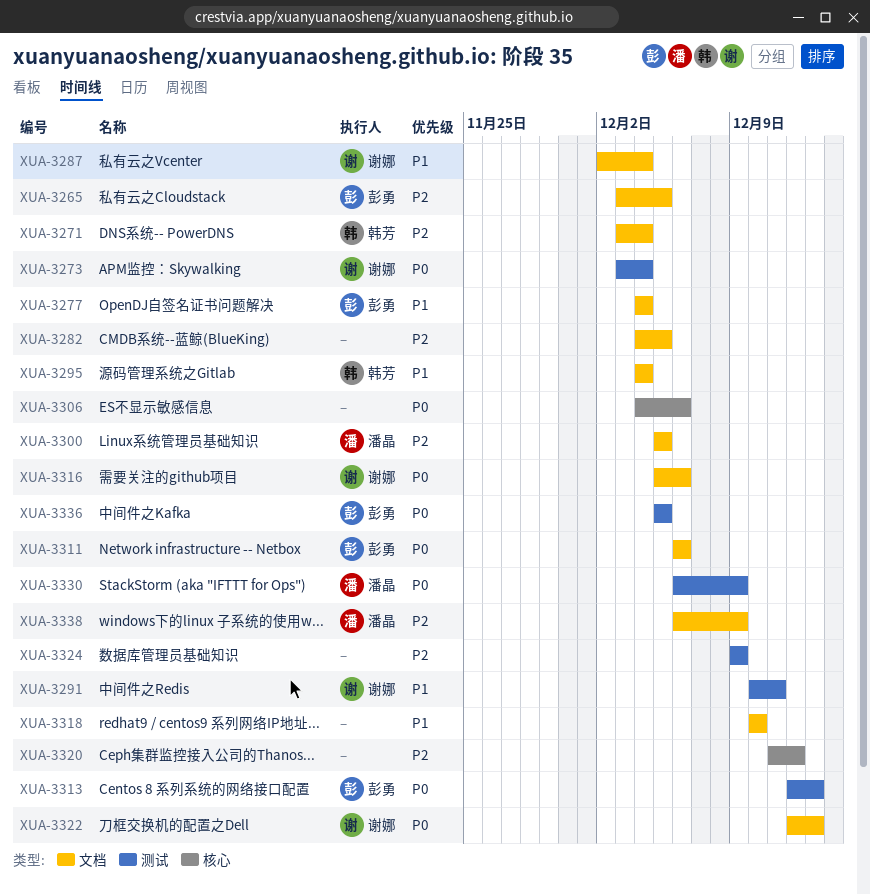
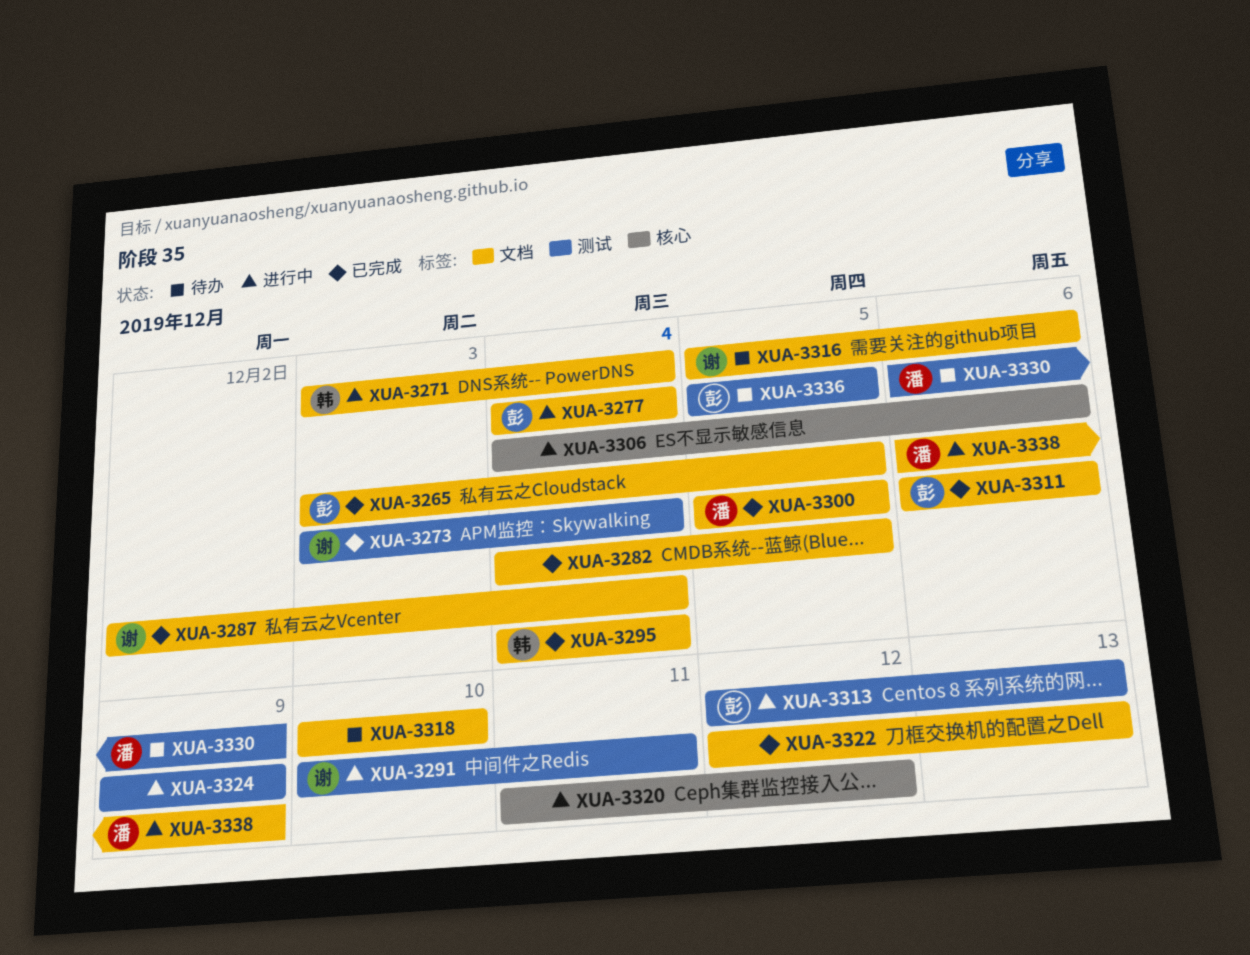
XUA-3322, owner: 谢娜 -> none

